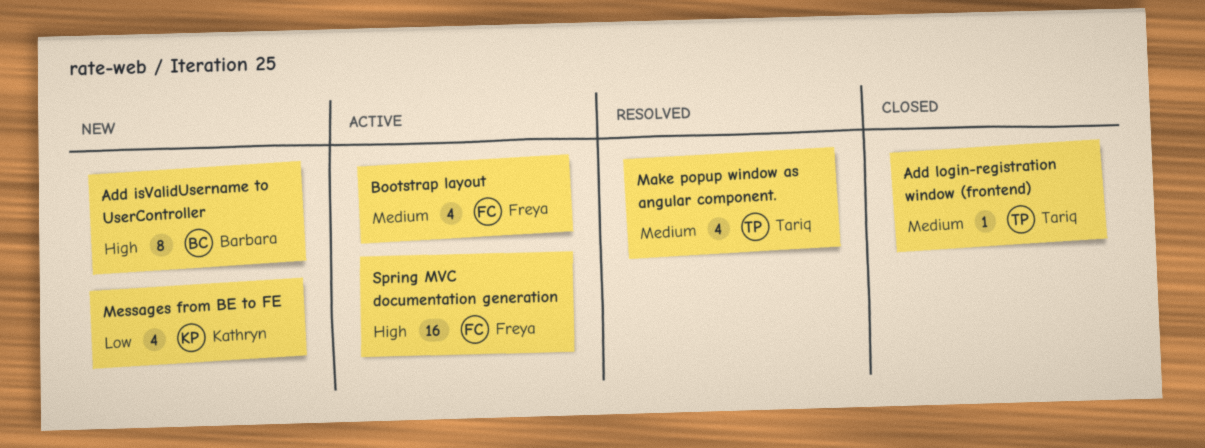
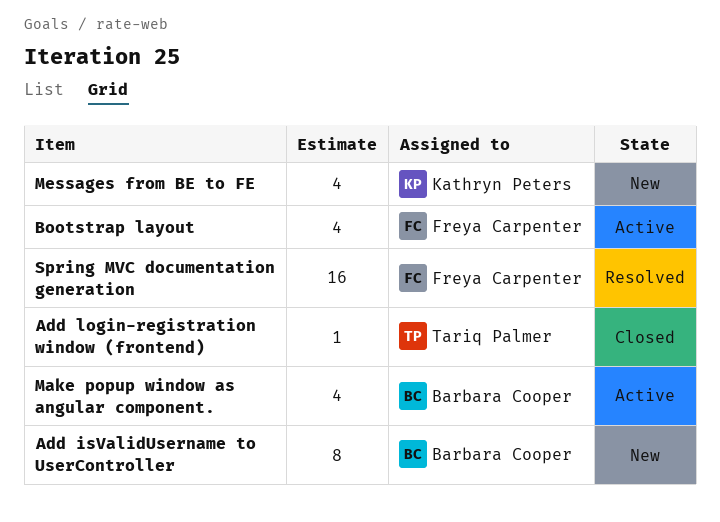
Make popup window as angular component., status: Resolved -> Active
Make popup window as angular component., owner: Tariq Palmer -> Barbara Cooper
Spring MVC documentation generation, status: Active -> Resolved

